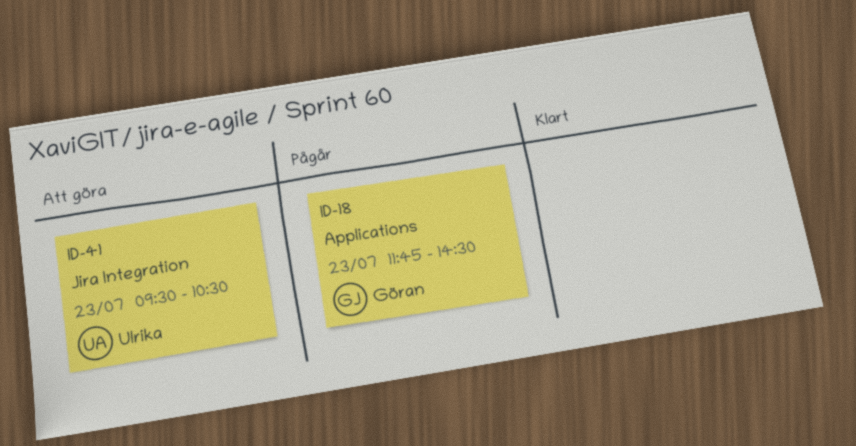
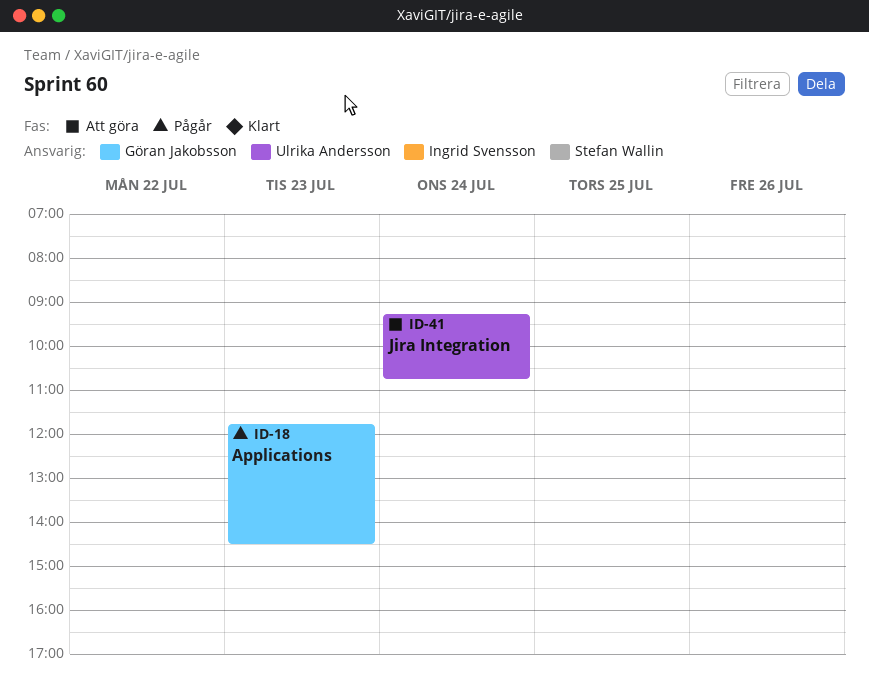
ID-41, day: Jul 23 -> Jul 24
ID-41, begins: 09:30 -> 09:15
ID-41, ends: 10:30 -> 10:45

